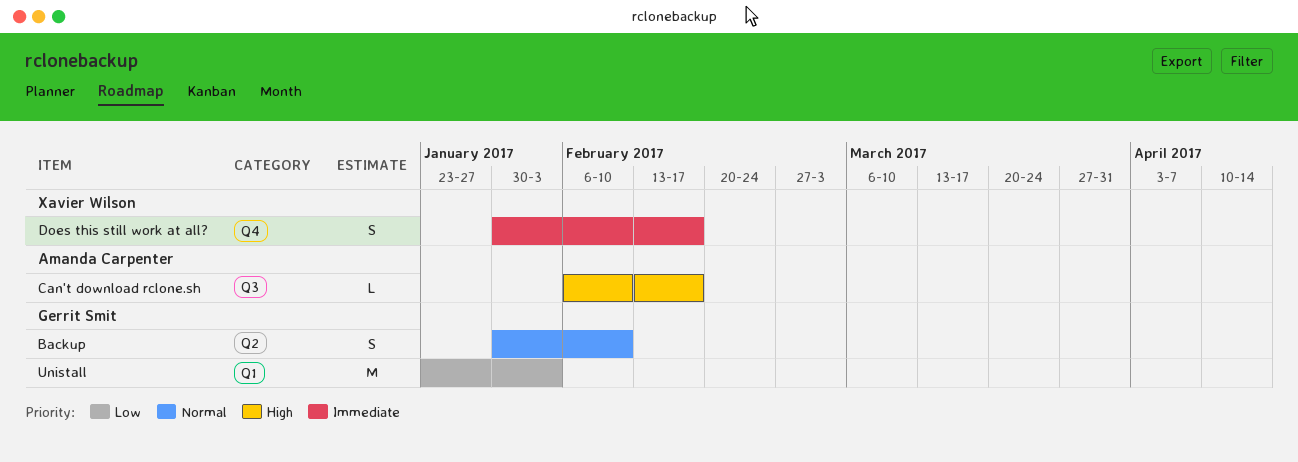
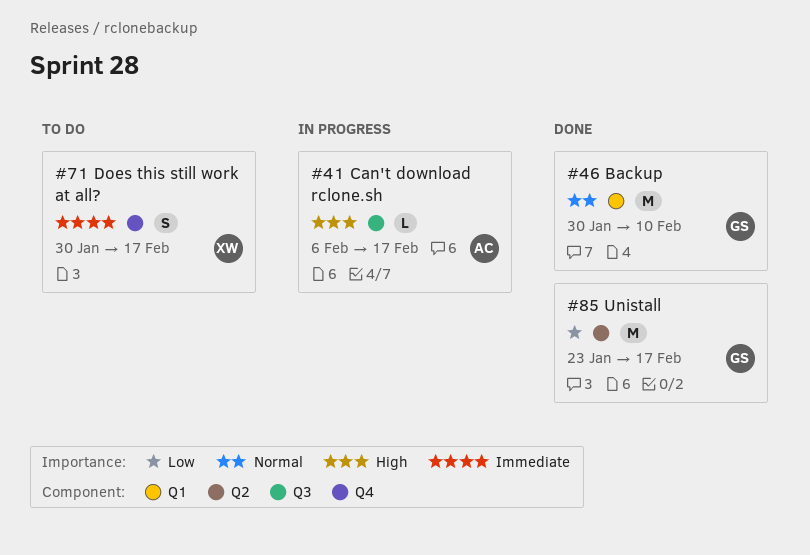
Backup, label: Q2 -> Q1
Backup, estimate: S -> M
Unistall, label: Q1 -> Q2
Unistall, due: Feb 3 -> Feb 17

